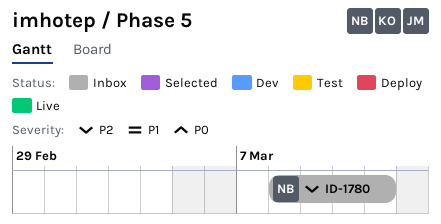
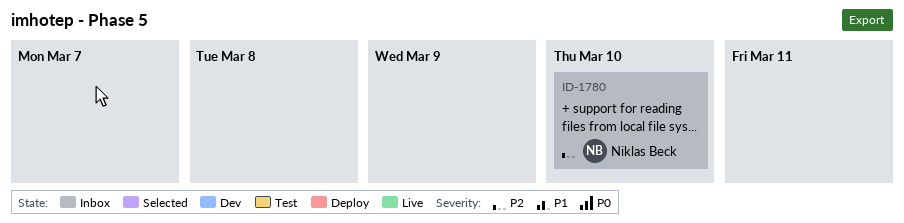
ID-1780, due: Mar 11 -> Mar 10

